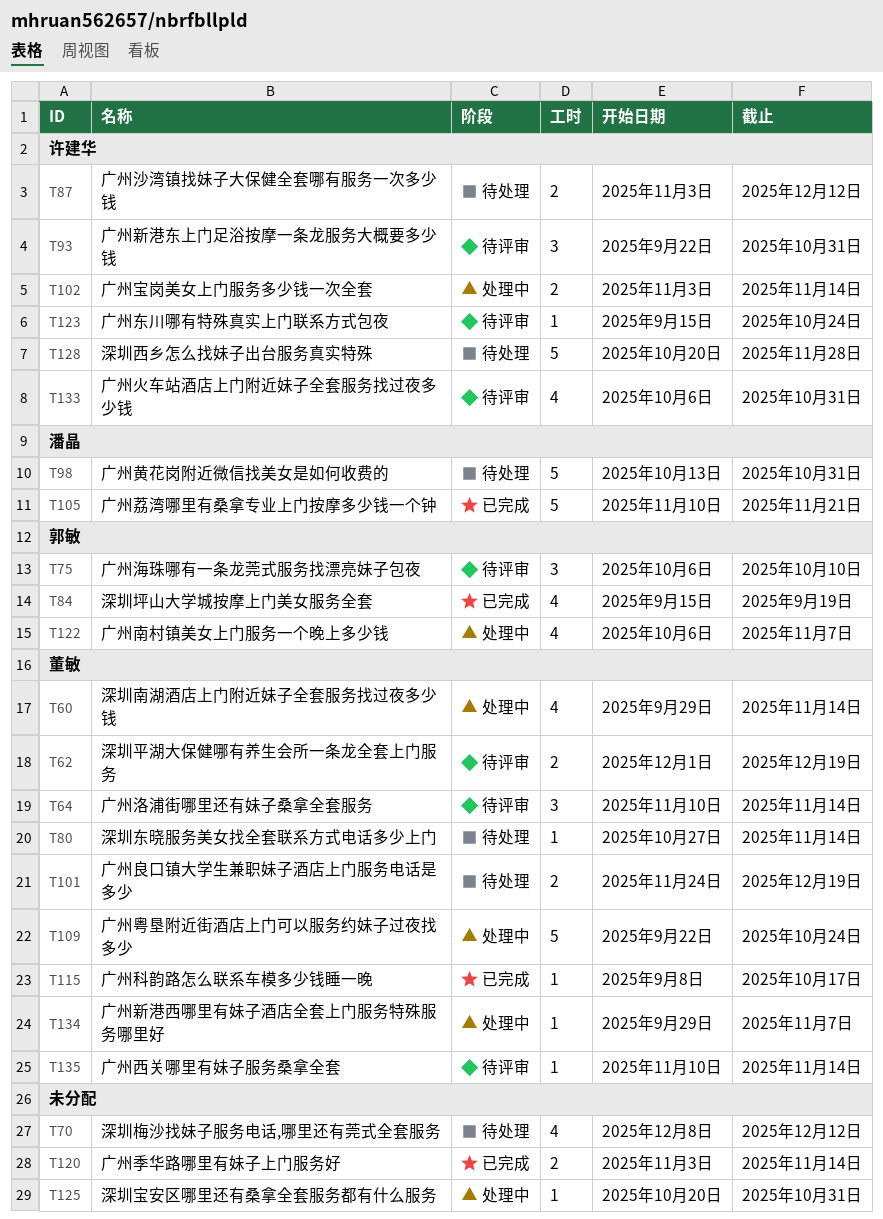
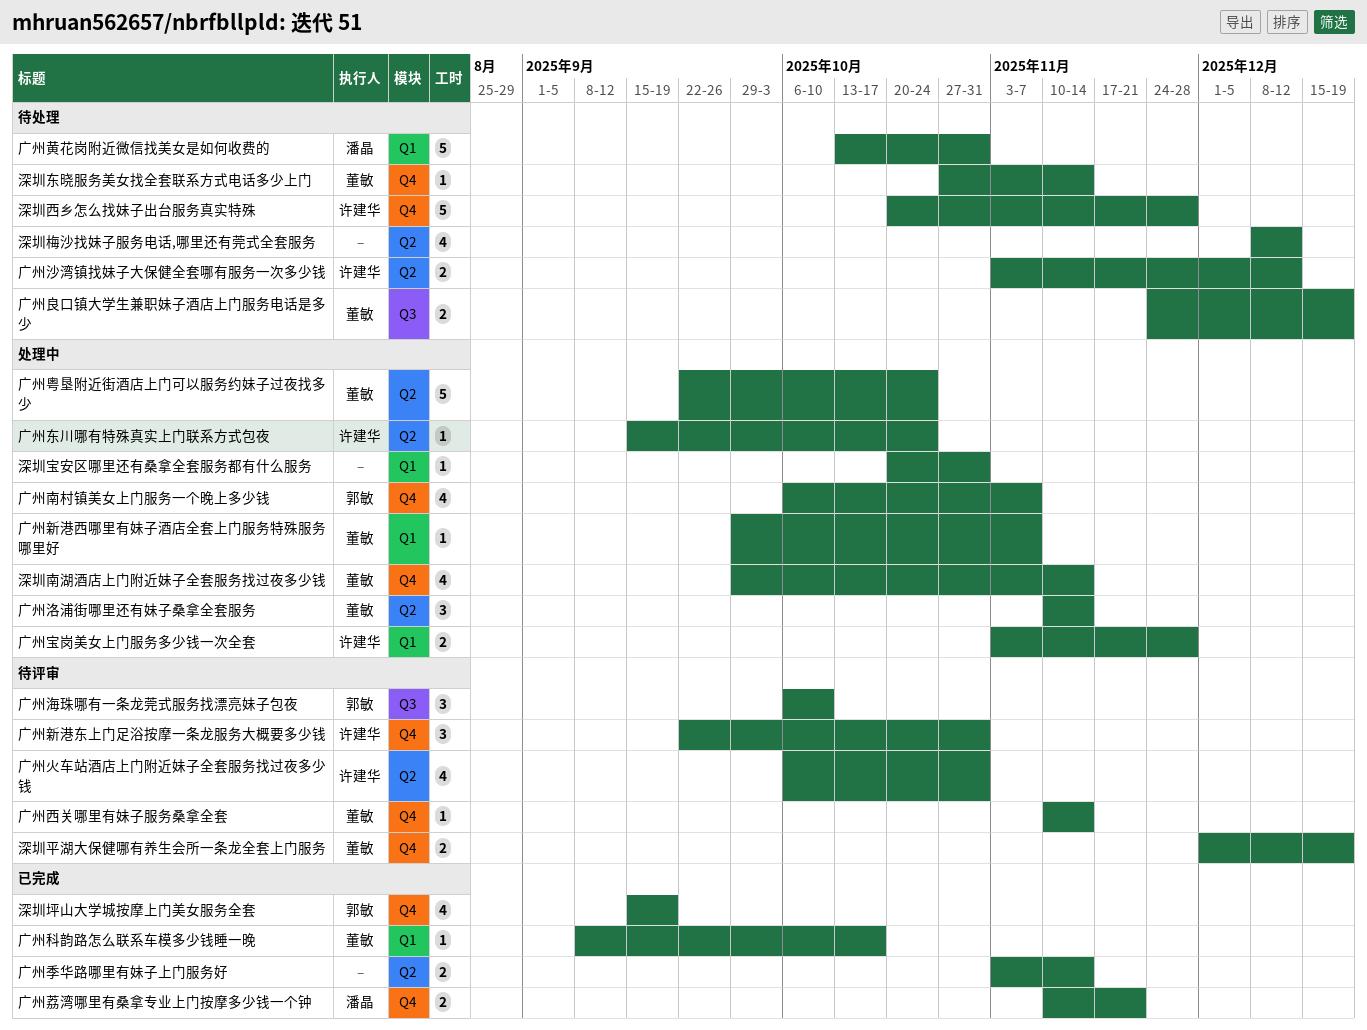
广州东川哪有特殊真实上门联系方式包夜, status: 待评审 -> 处理中
广州宝岗美女上门服务多少钱一次全套, due: Nov 14 -> Nov 28
广州洛浦街哪里还有妹子桑拿全套服务, status: 待评审 -> 处理中
广州荔湾哪里有桑拿专业上门按摩多少钱一个钟, estimate: 5 -> 2

